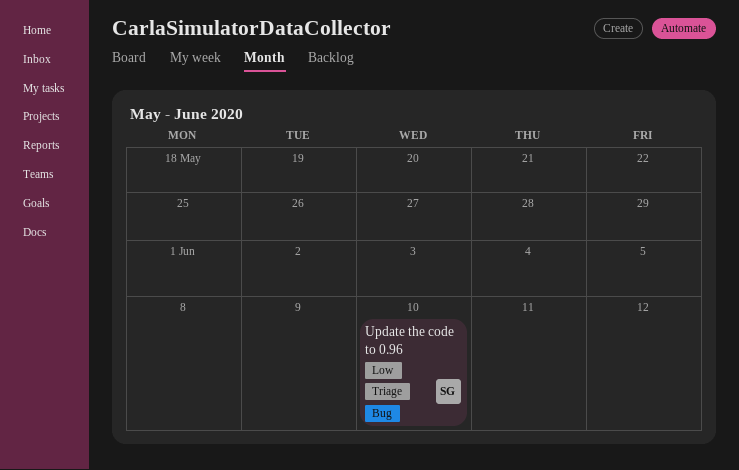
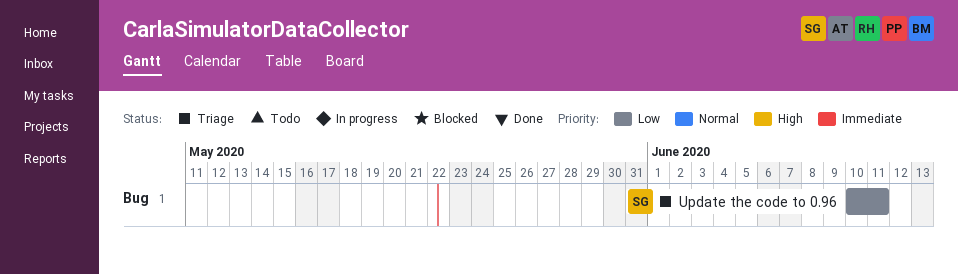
Update the code to 0.96, due: Jun 10 -> Jun 11

